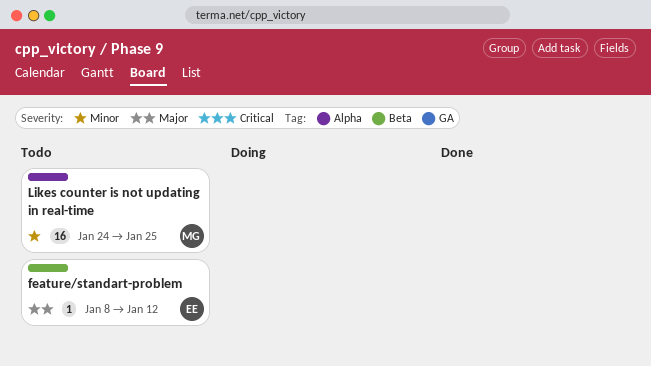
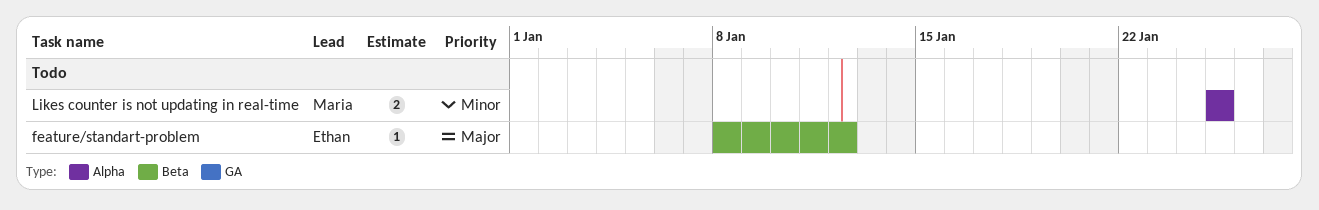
Likes counter is not updating in real-time, estimate: 16 -> 2
Likes counter is not updating in real-time, start: Jan 24 -> Jan 25

